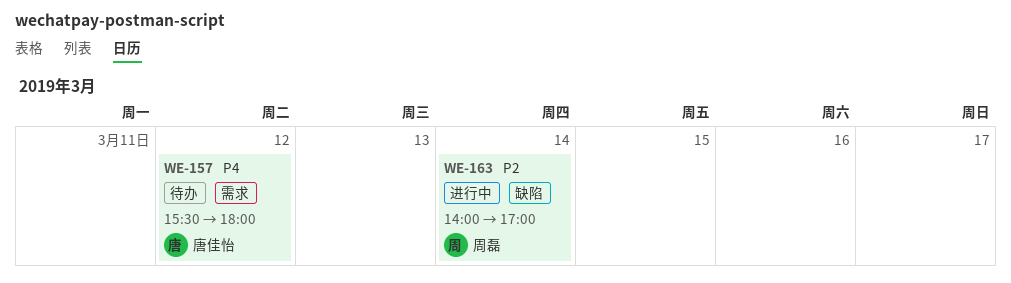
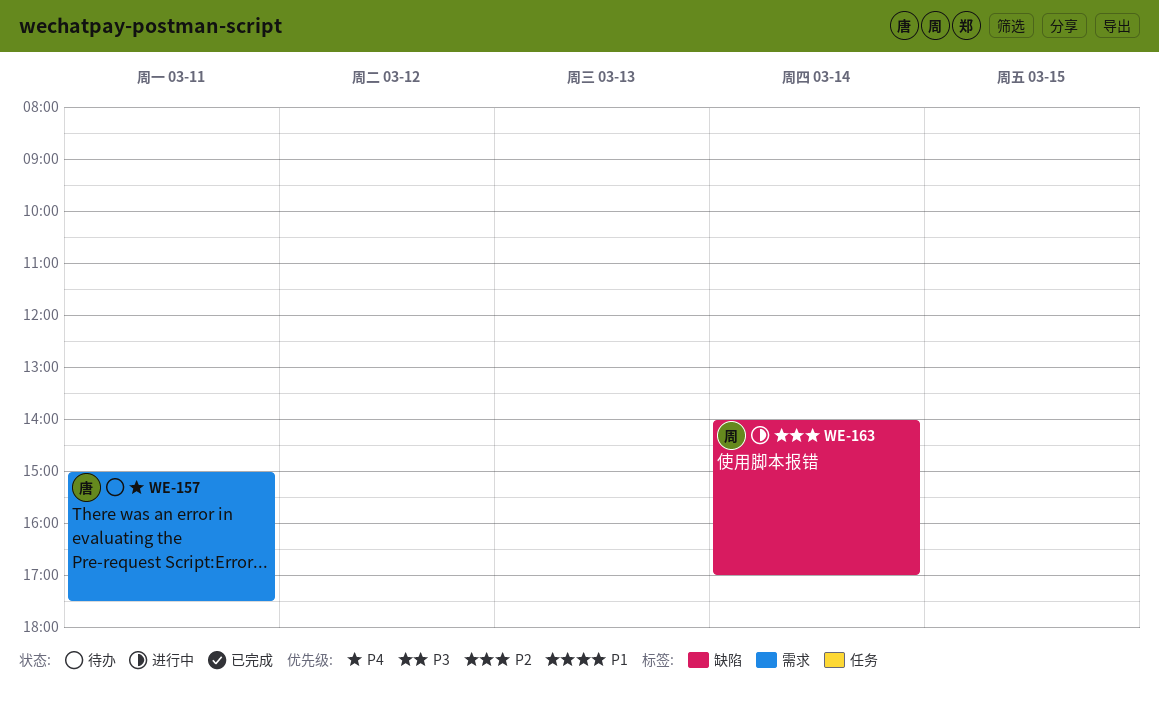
WE-157, day: Mar 12 -> Mar 11
WE-157, begins: 15:30 -> 15:00
WE-157, ends: 18:00 -> 17:30

